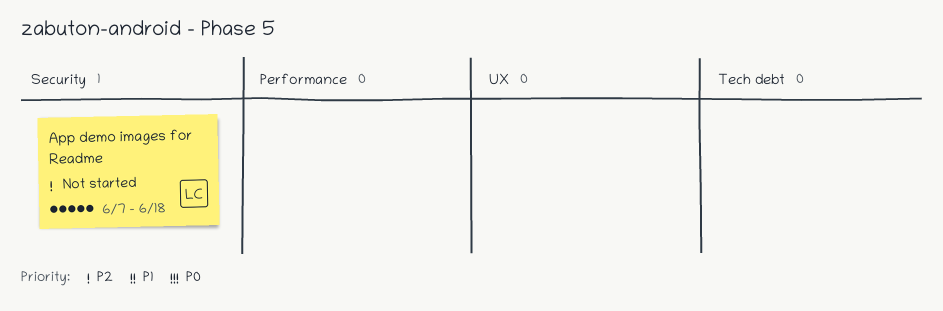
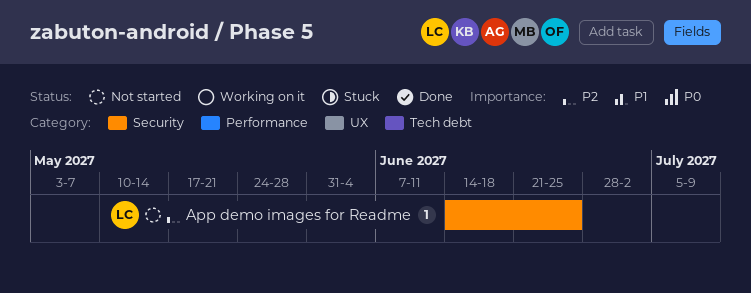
App demo images for Readme, estimate: 5 -> 1
App demo images for Readme, start: Jun 7 -> Jun 14
App demo images for Readme, due: Jun 18 -> Jun 25

